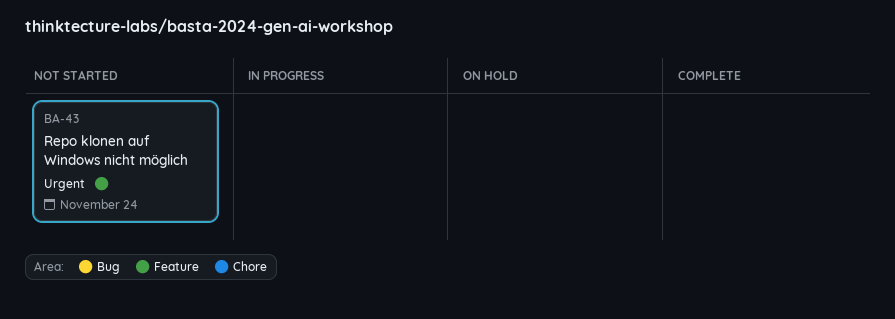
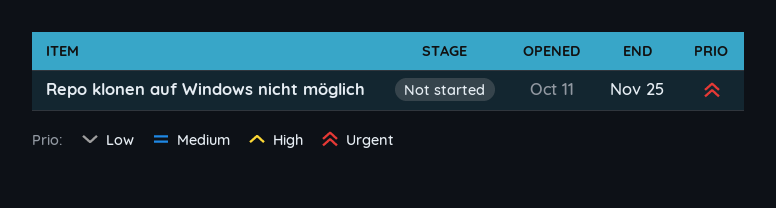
Repo klonen auf Windows nicht möglich, due: Nov 24 -> Nov 25

